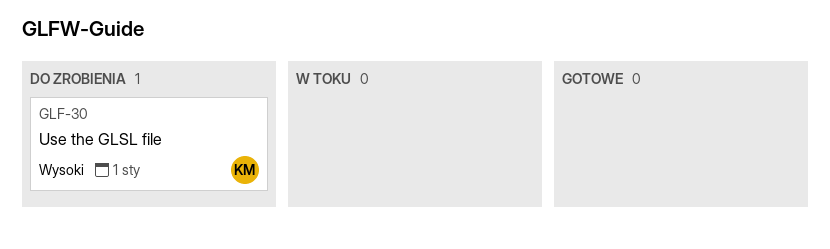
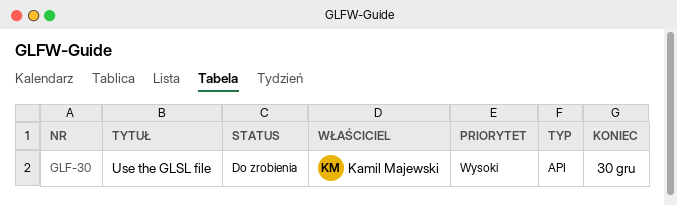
GLF-30, due: Jan 1 -> Dec 30

